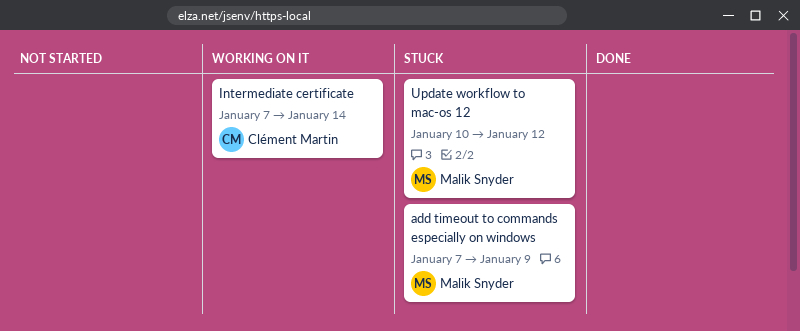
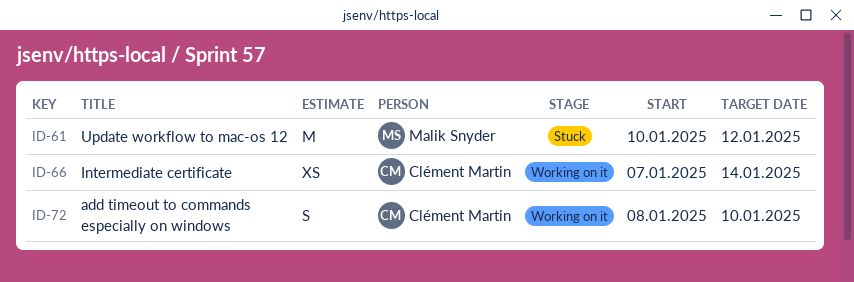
add timeout to commands especially on windows, status: Stuck -> Working on it
add timeout to commands especially on windows, owner: Malik Snyder -> Clément Martin
add timeout to commands especially on windows, start: Jan 7 -> Jan 8
add timeout to commands especially on windows, due: Jan 9 -> Jan 10

